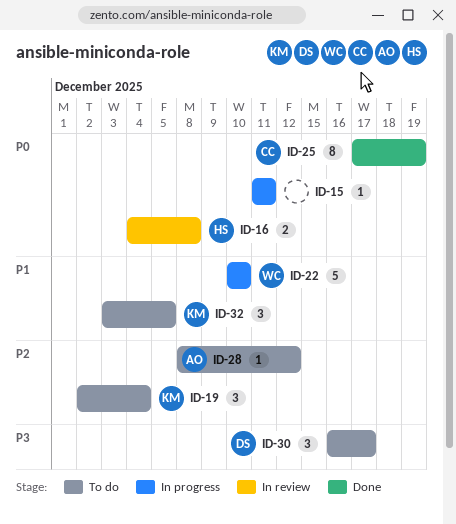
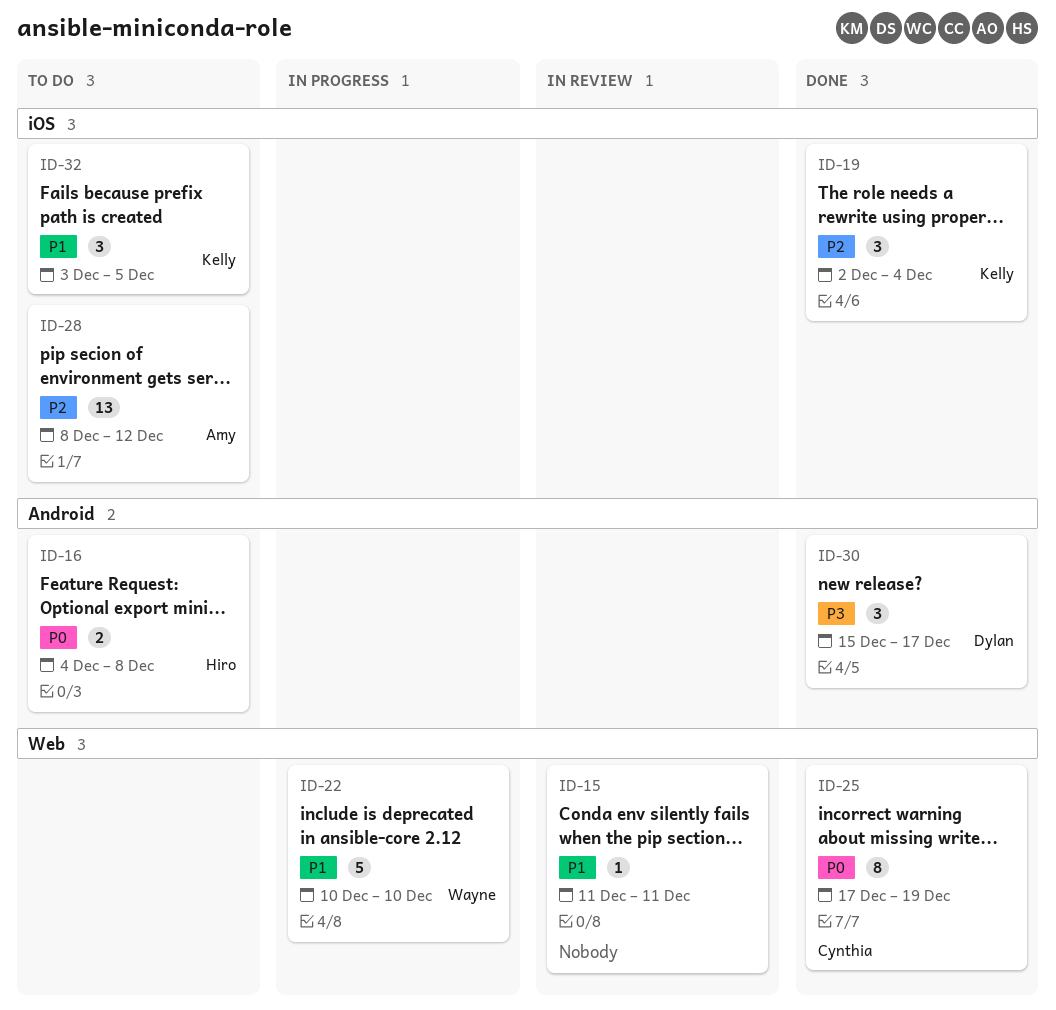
ID-15, status: In progress -> In review
ID-15, priority: P0 -> P1
ID-16, status: In review -> To do
ID-19, status: To do -> Done
ID-28, estimate: 1 -> 13
ID-30, status: To do -> Done
ID-30, start: Dec 16 -> Dec 15

